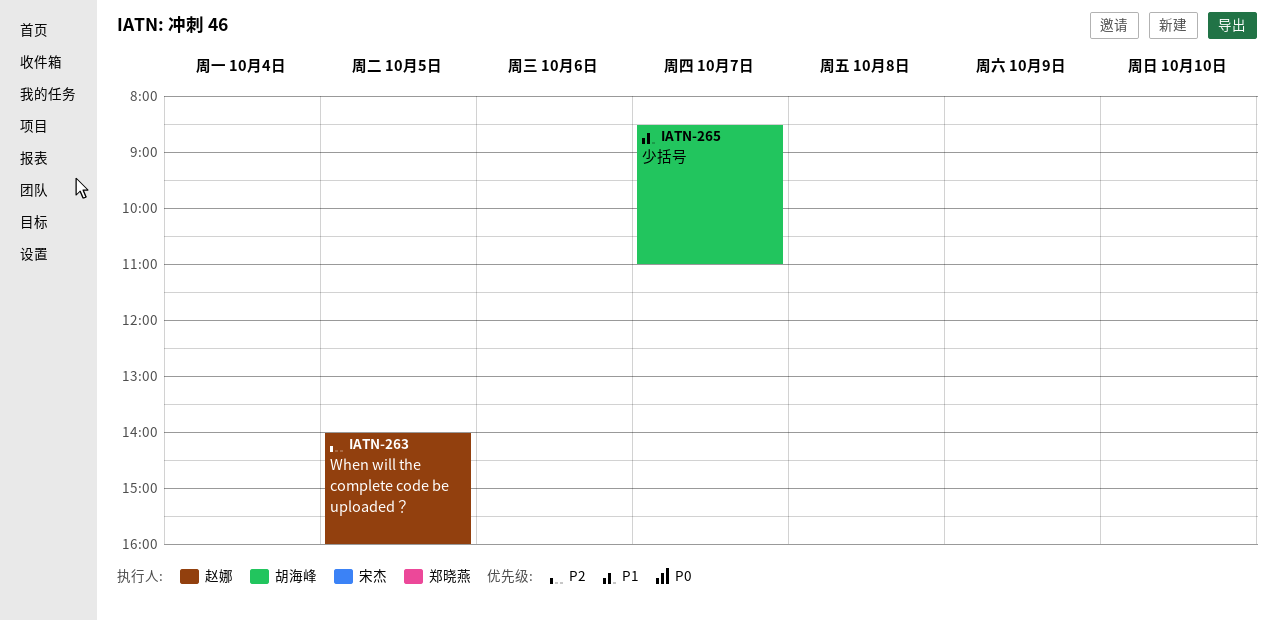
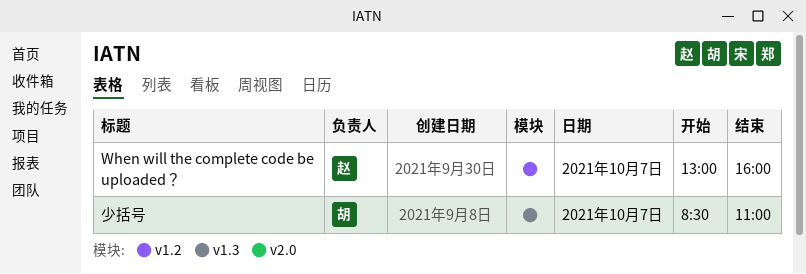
When will the complete code be uploaded？, day: Oct 5 -> Oct 7
When will the complete code be uploaded？, begins: 14:00 -> 13:00

